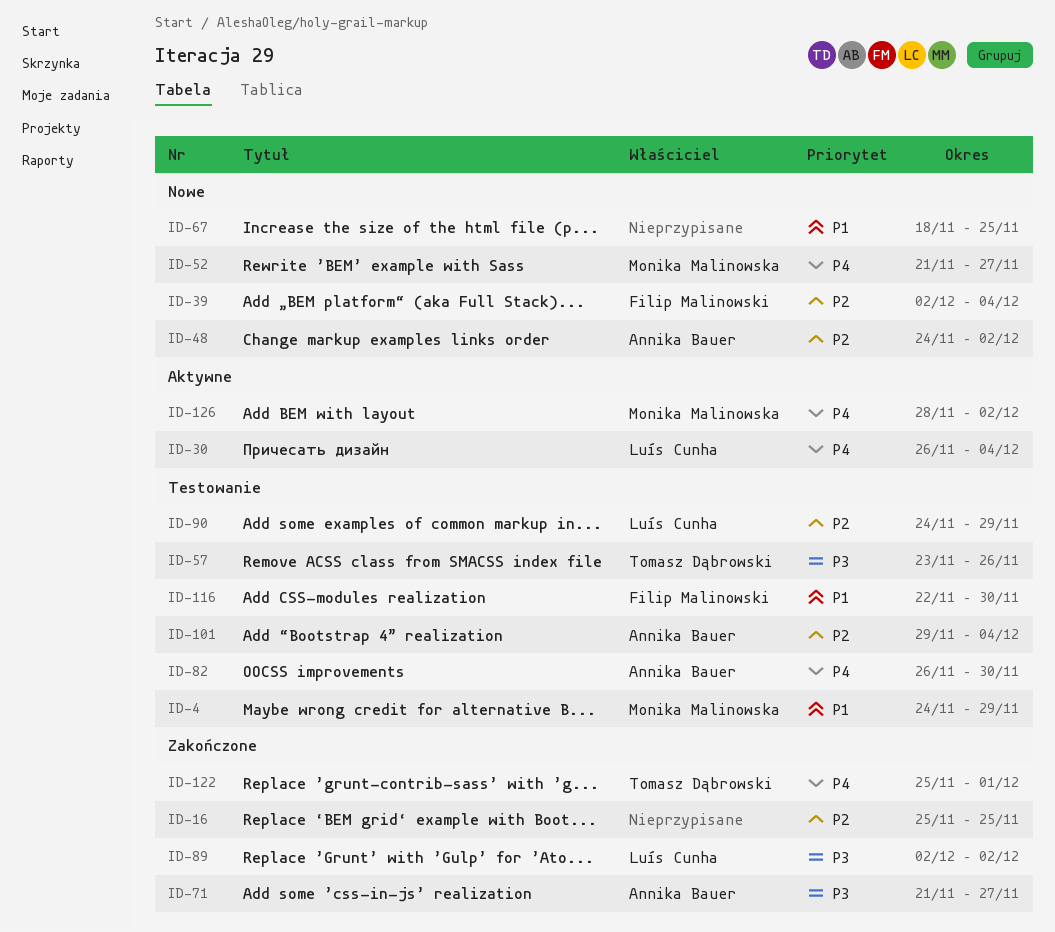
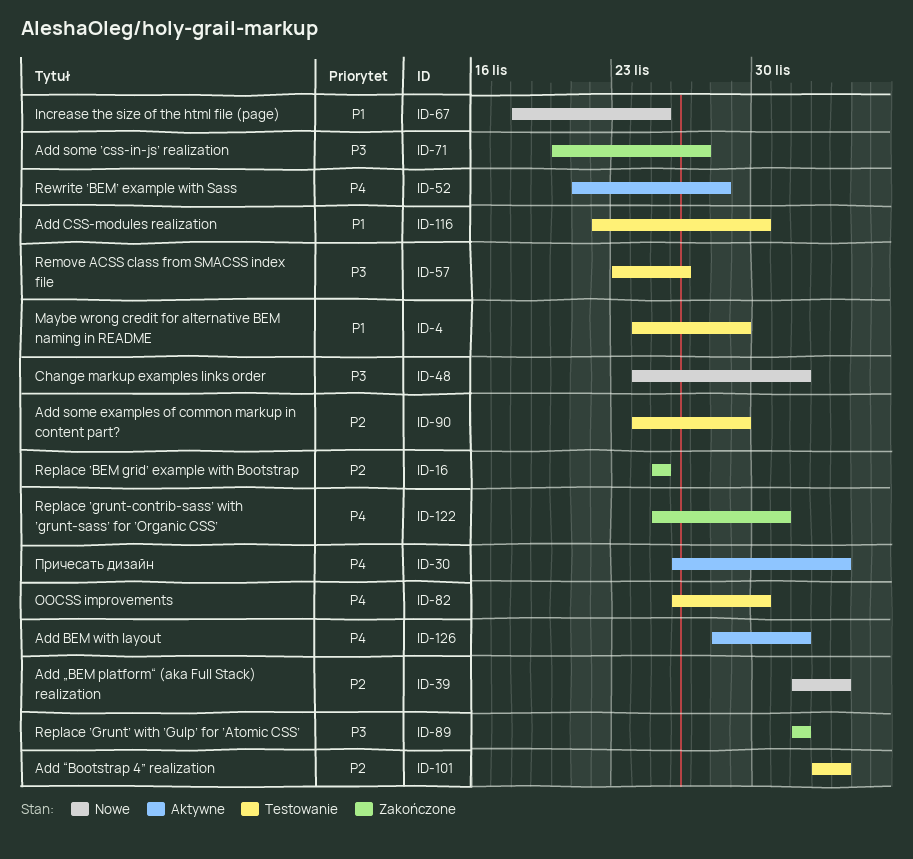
ID-48, priority: P2 -> P3
ID-52, status: Nowe -> Aktywne
ID-52, due: Nov 27 -> Nov 28
ID-71, start: Nov 21 -> Nov 20
ID-101, start: Nov 29 -> Dec 3

